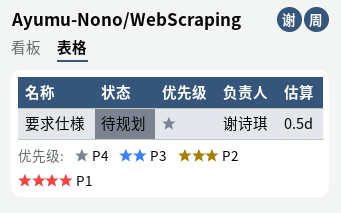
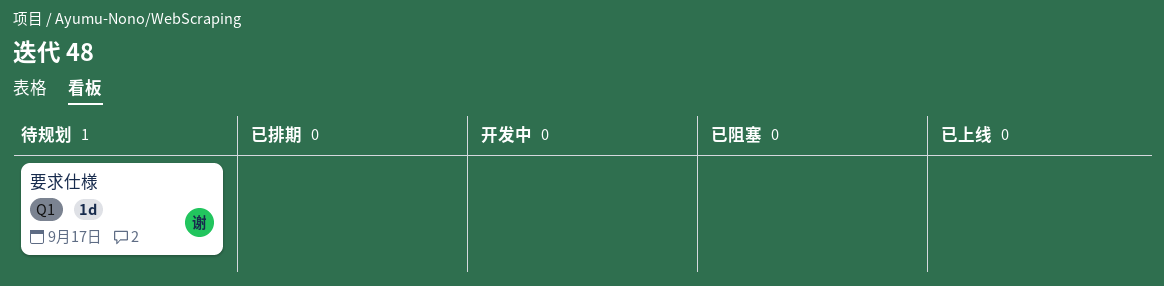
要求仕様, estimate: 0.5d -> 1d

